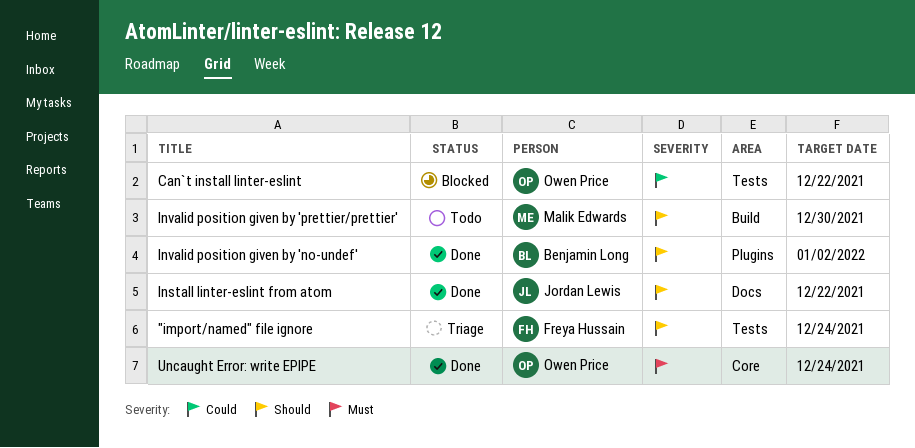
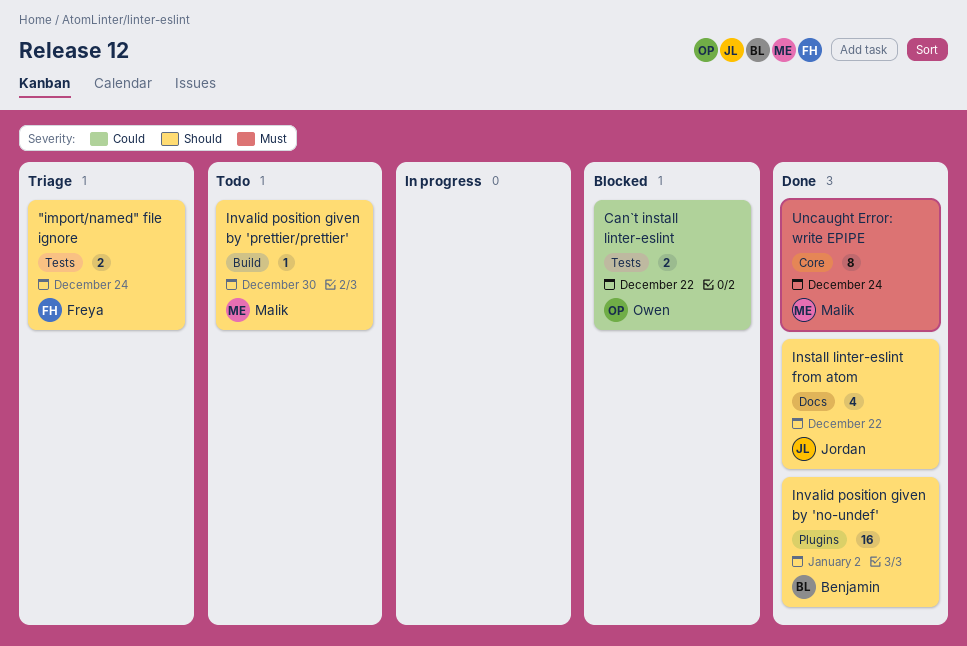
Uncaught Error: write EPIPE, owner: Owen Price -> Malik Edwards

